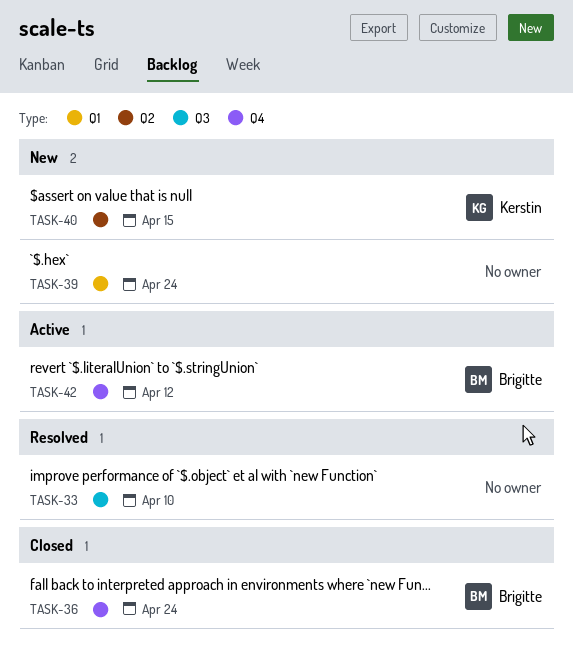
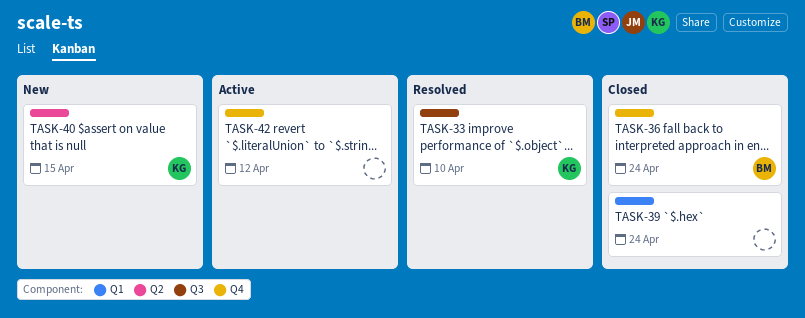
TASK-33, owner: none -> Kerstin
TASK-39, status: New -> Closed
TASK-42, owner: Brigitte -> none

